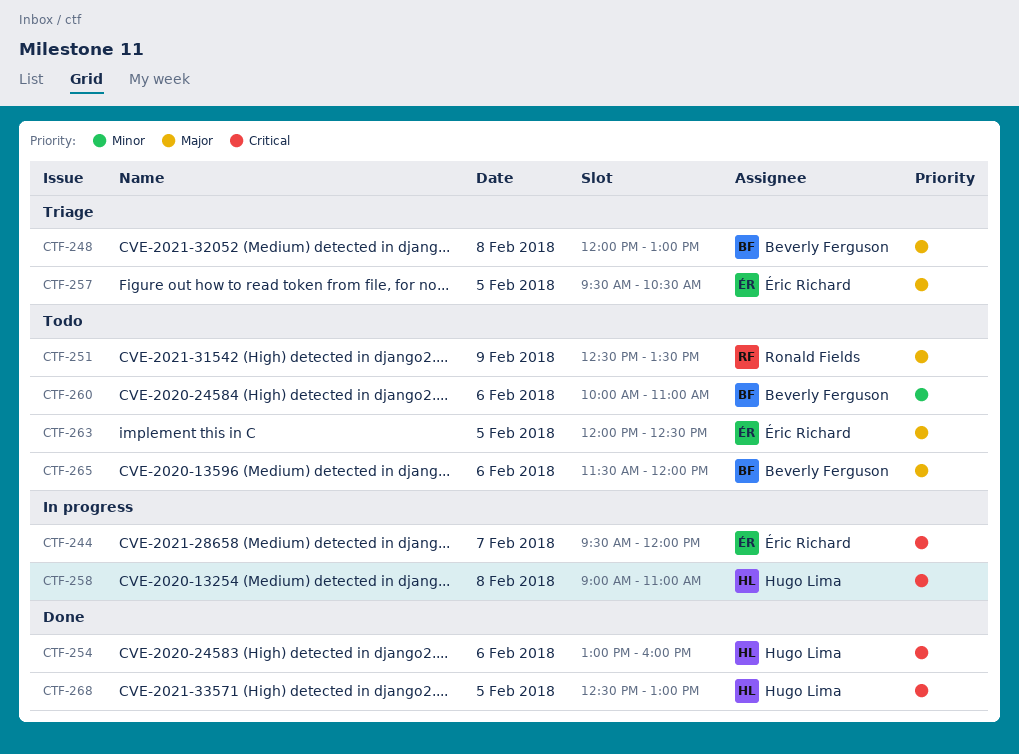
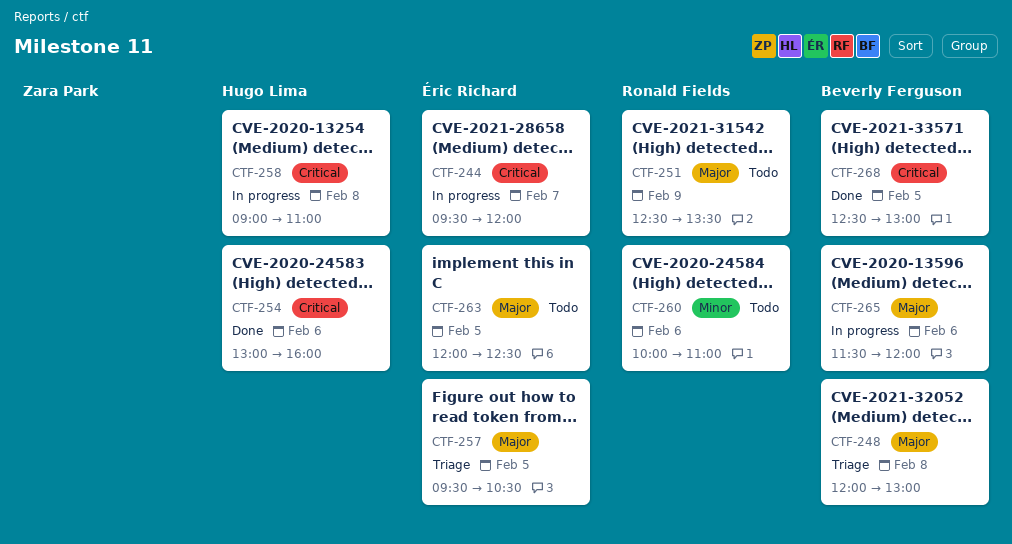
CTF-260, owner: Beverly Ferguson -> Ronald Fields
CTF-265, status: Todo -> In progress
CTF-268, owner: Hugo Lima -> Beverly Ferguson

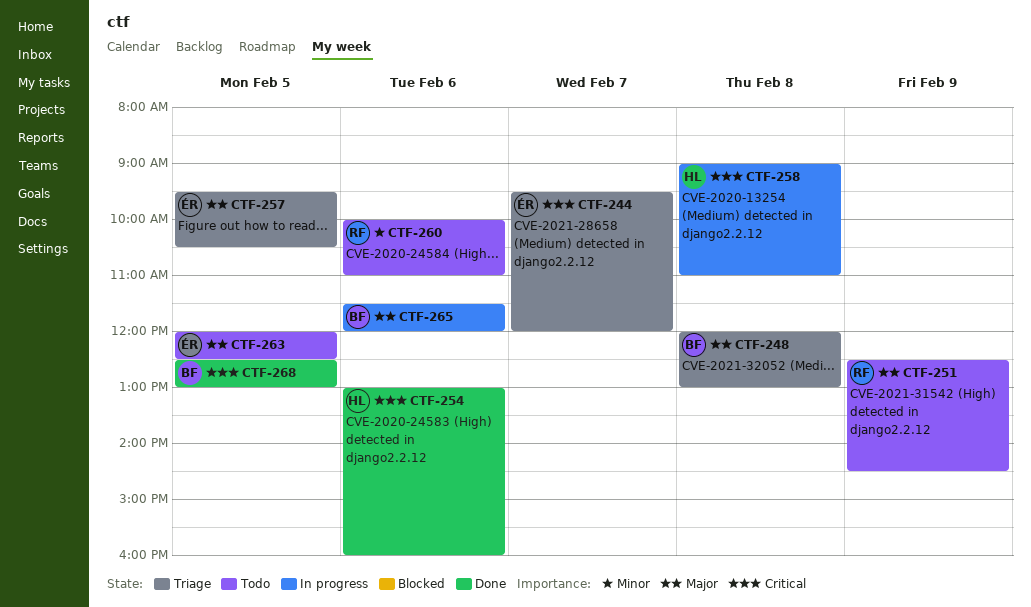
CTF-244, status: In progress -> Triage
CTF-251, ends: 13:30 -> 14:30

